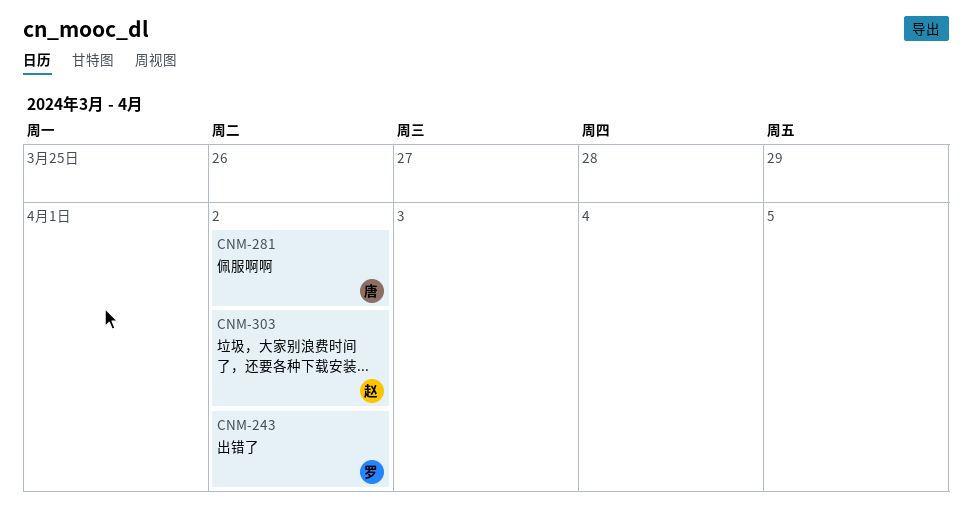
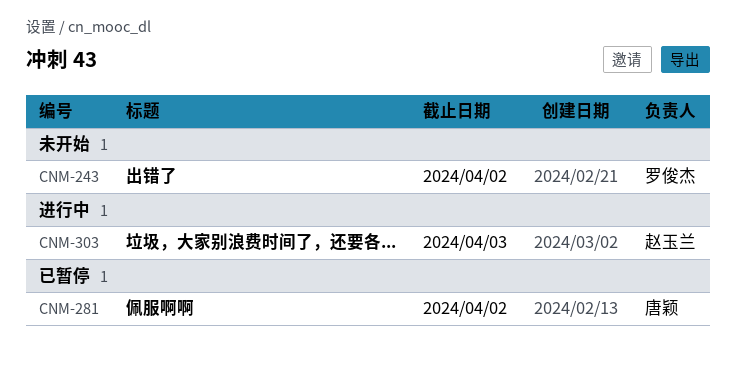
CNM-303, due: Apr 2 -> Apr 3

